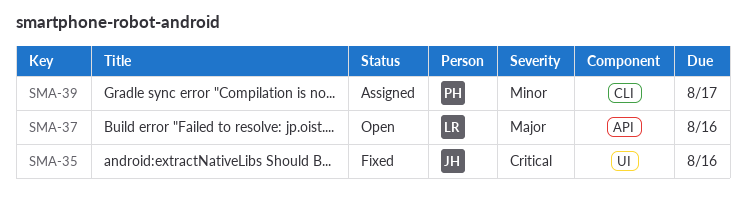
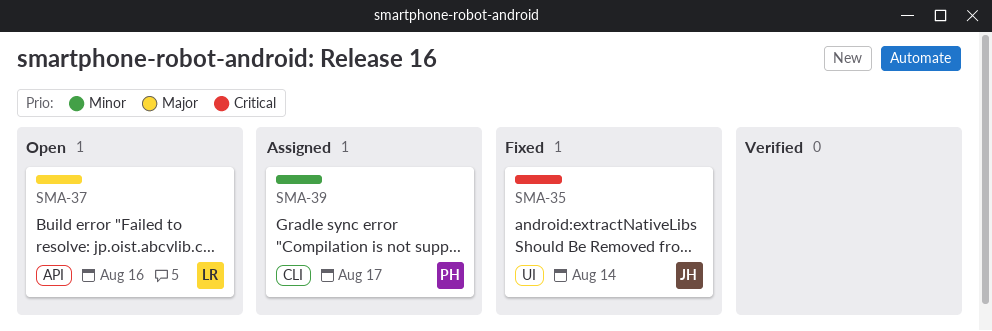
SMA-35, due: Aug 16 -> Aug 14

